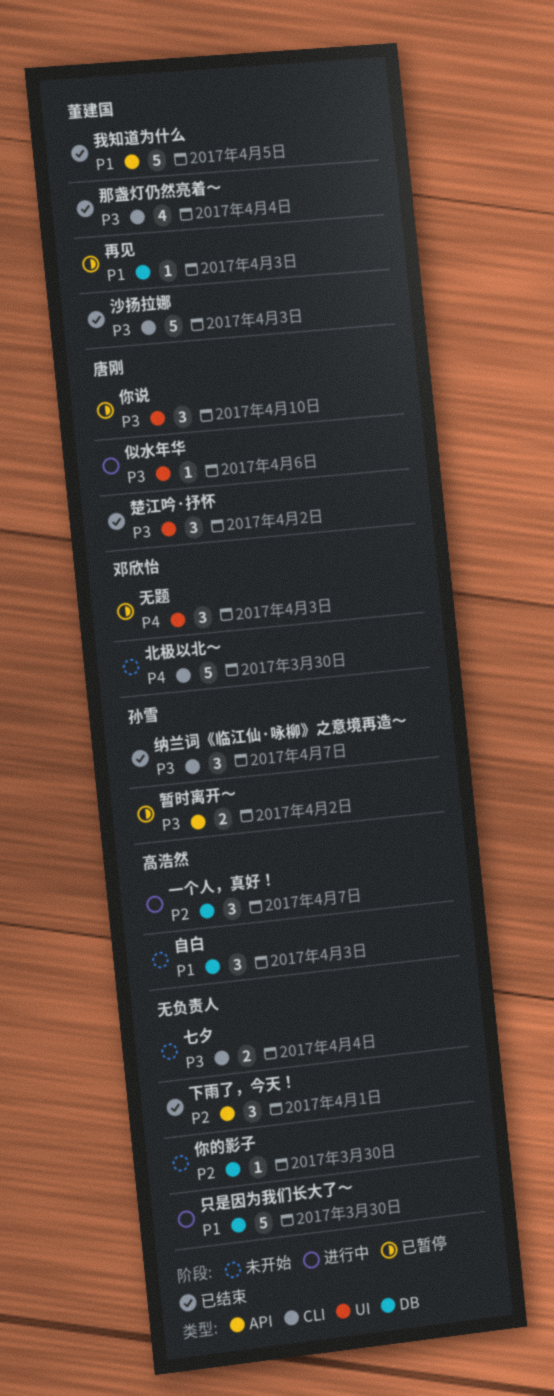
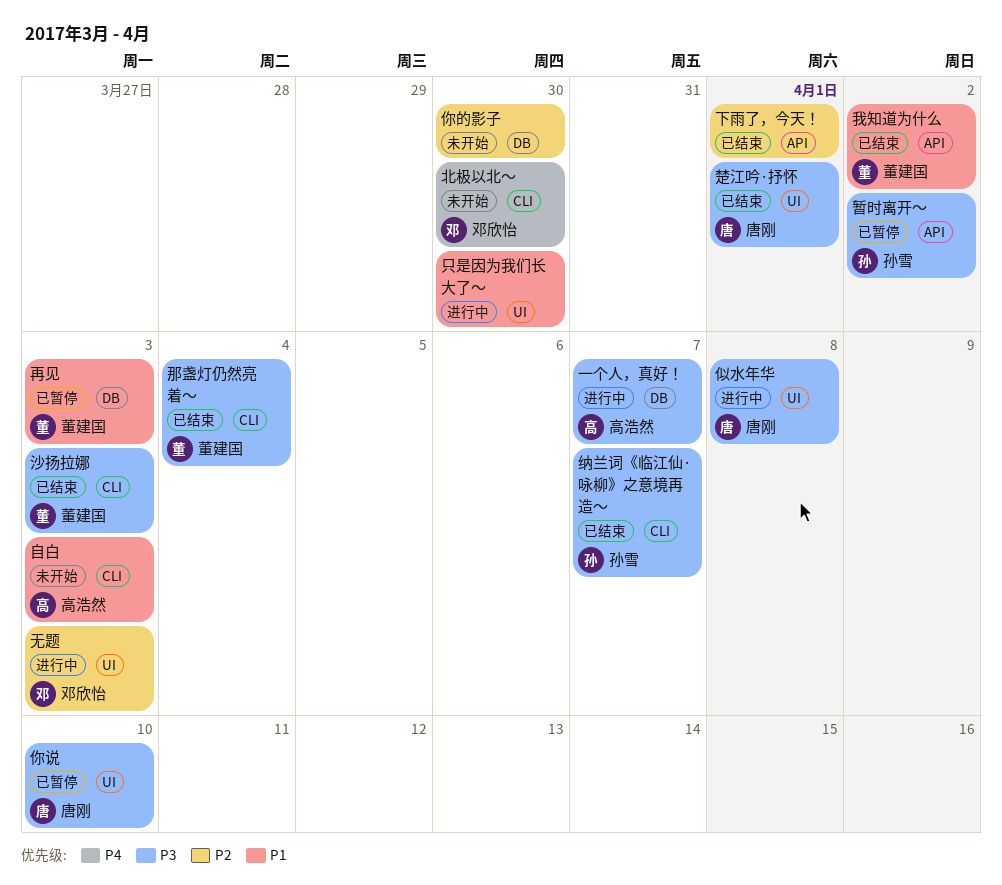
一个人，真好！, priority: P2 -> P3
七夕: present -> none
似水年华, due: Apr 6 -> Apr 8
只是因为我们长大了～, label: DB -> UI
我知道为什么, due: Apr 5 -> Apr 2
无题, status: 已暂停 -> 进行中
无题, priority: P4 -> P2
楚江吟·抒怀, due: Apr 2 -> Apr 1
自白, label: DB -> CLI

